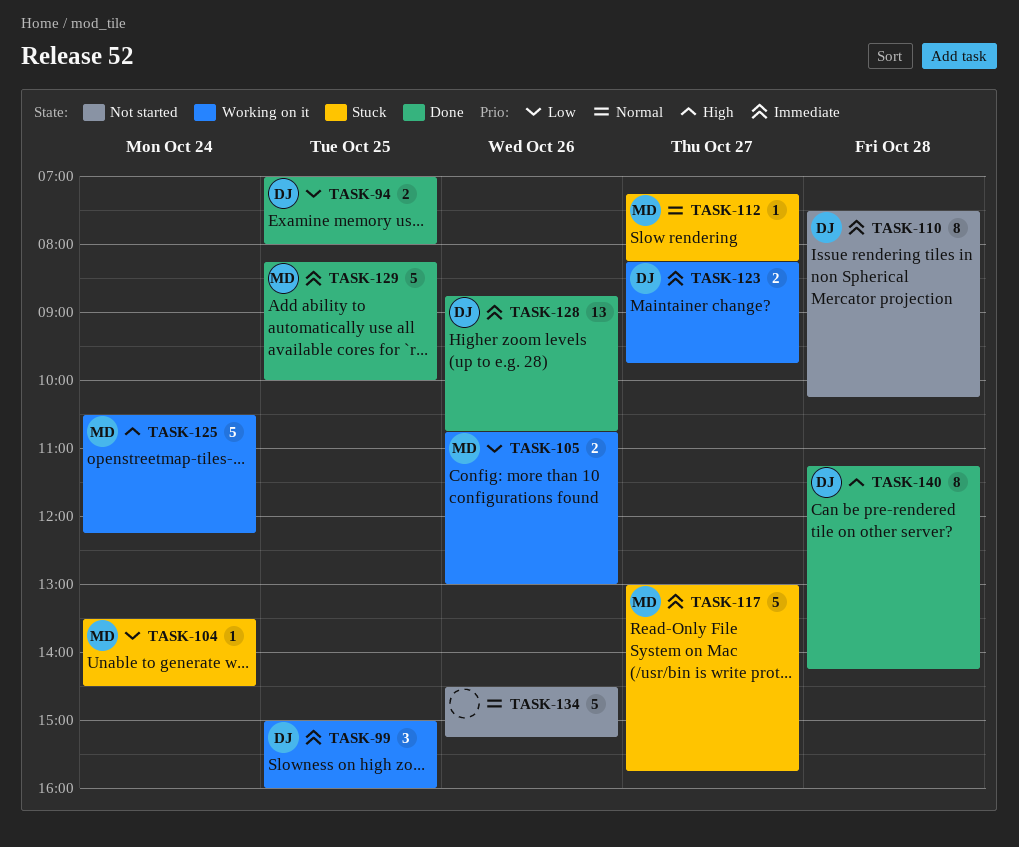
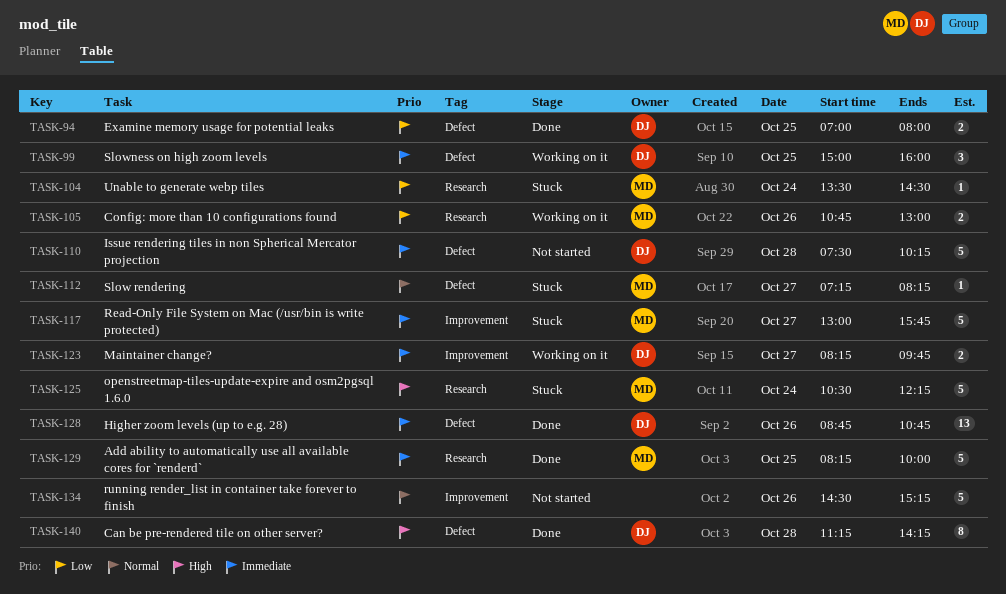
TASK-110, estimate: 8 -> 5
TASK-125, status: Working on it -> Stuck

